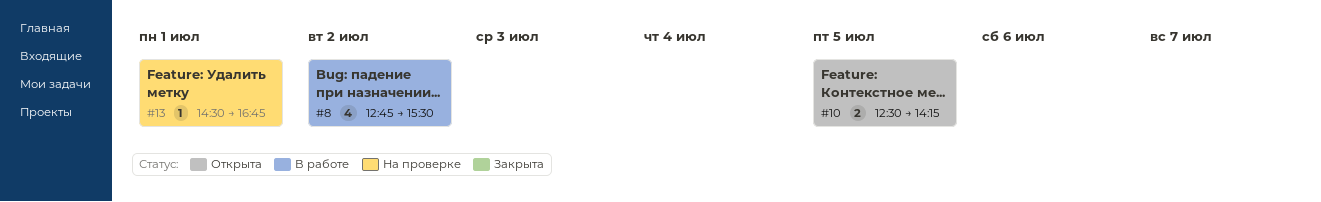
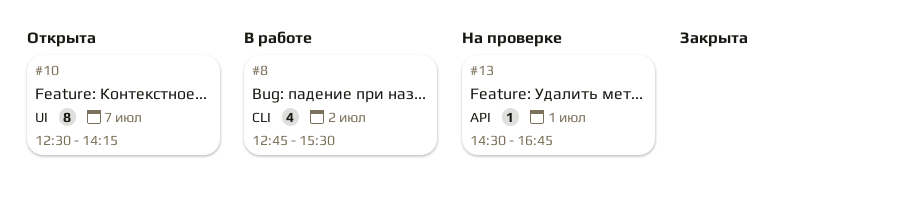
#10, estimate: 2 -> 8
#10, day: Jul 5 -> Jul 7

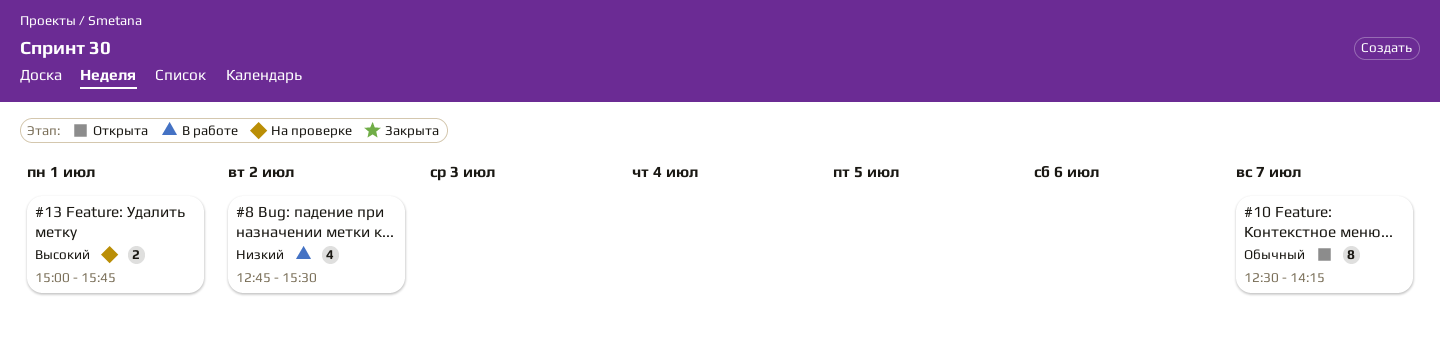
#13, estimate: 1 -> 2
#13, begins: 14:30 -> 15:00
#13, ends: 16:45 -> 15:45

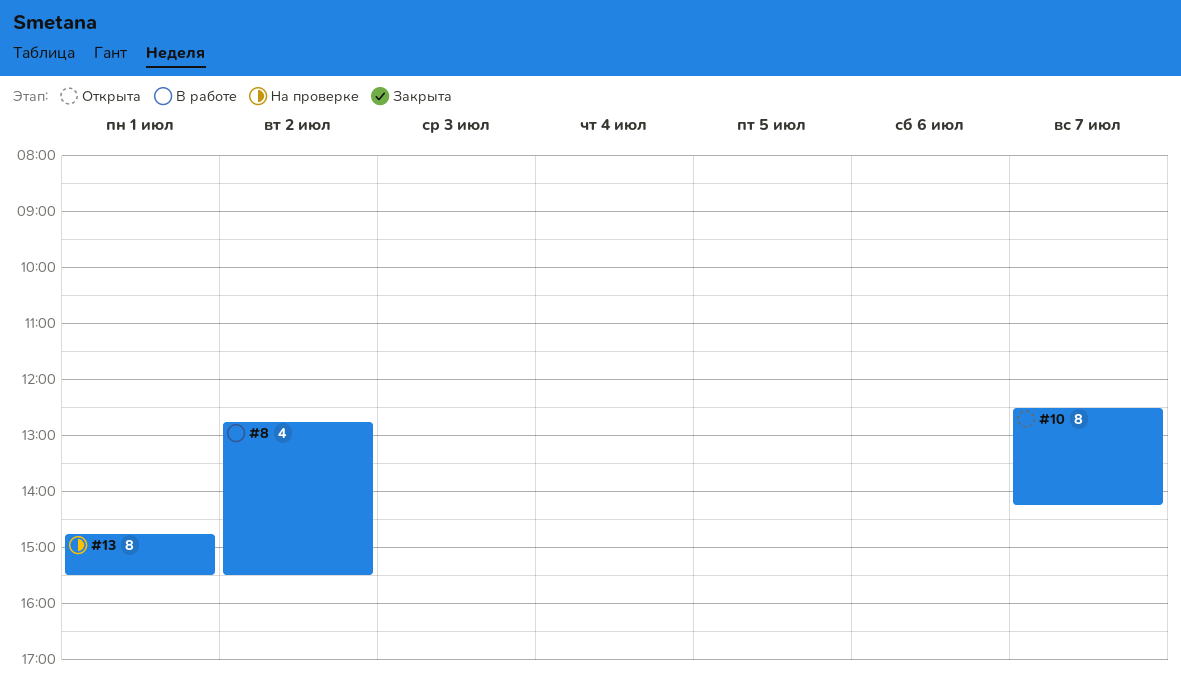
#13, estimate: 2 -> 8
#13, begins: 15:00 -> 14:45
#13, ends: 15:45 -> 15:30

